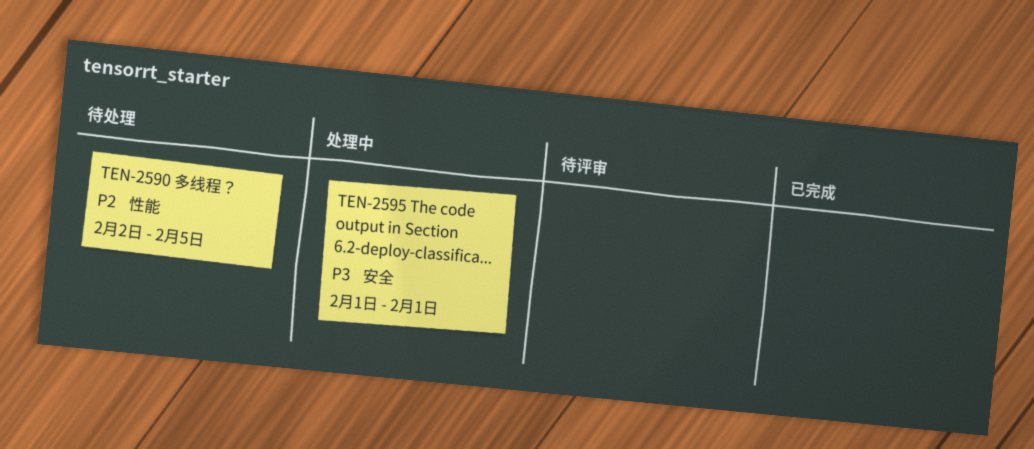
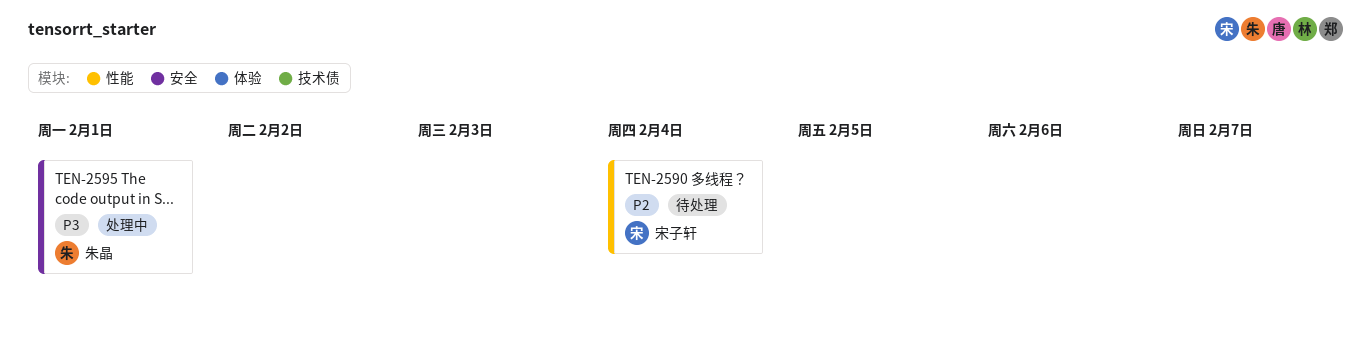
TEN-2590, due: Feb 5 -> Feb 4

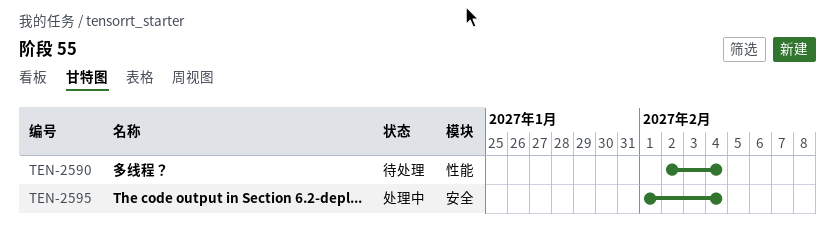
TEN-2595, due: Feb 1 -> Feb 4

